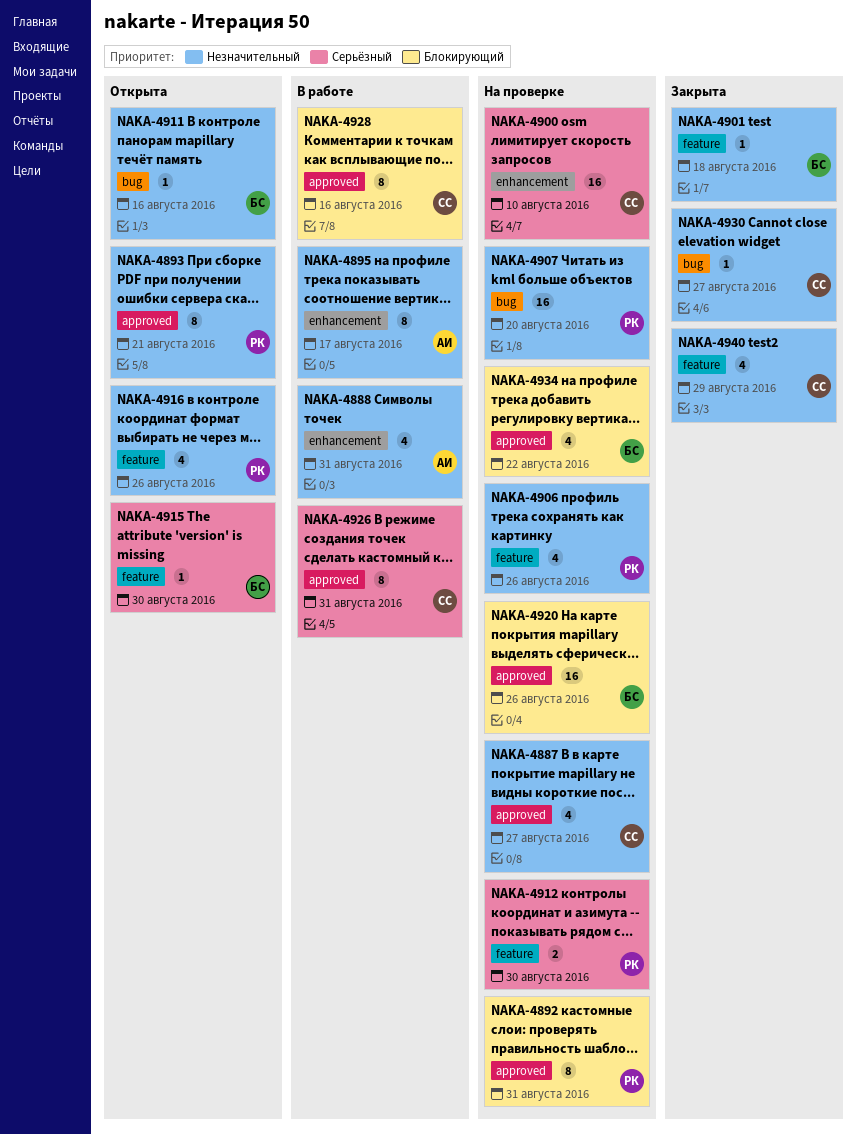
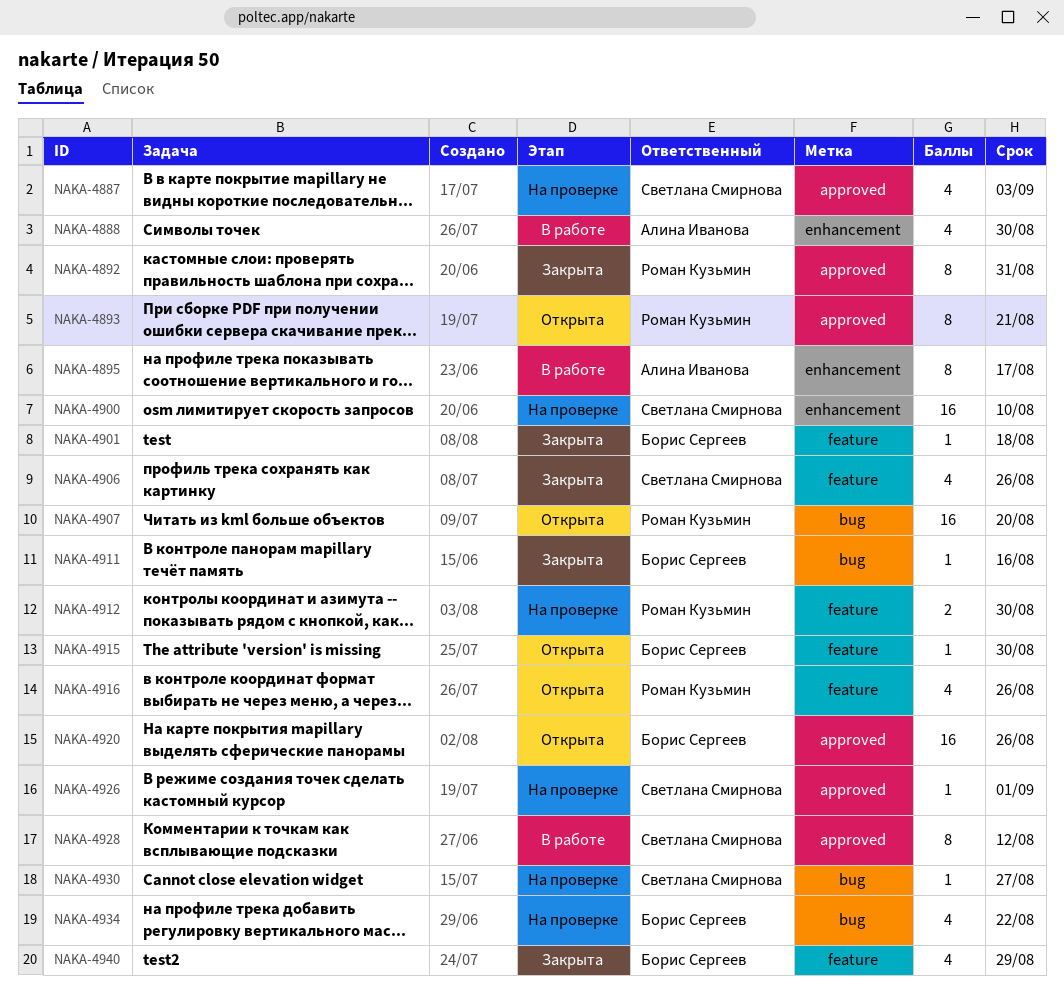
NAKA-4887, due: Aug 27 -> Sep 3
NAKA-4888, due: Aug 31 -> Aug 30
NAKA-4892, status: На проверке -> Закрыта
NAKA-4906, status: На проверке -> Закрыта
NAKA-4906, owner: Роман Кузьмин -> Светлана Смирнова
NAKA-4907, status: На проверке -> Открыта
NAKA-4911, status: Открыта -> Закрыта
NAKA-4920, status: На проверке -> Открыта
NAKA-4926, status: В работе -> На проверке
NAKA-4926, estimate: 8 -> 1
NAKA-4926, due: Aug 31 -> Sep 1
NAKA-4928, due: Aug 16 -> Aug 12
NAKA-4930, status: Закрыта -> На проверке
NAKA-4934, label: approved -> bug
NAKA-4940, owner: Светлана Смирнова -> Борис Сергеев

